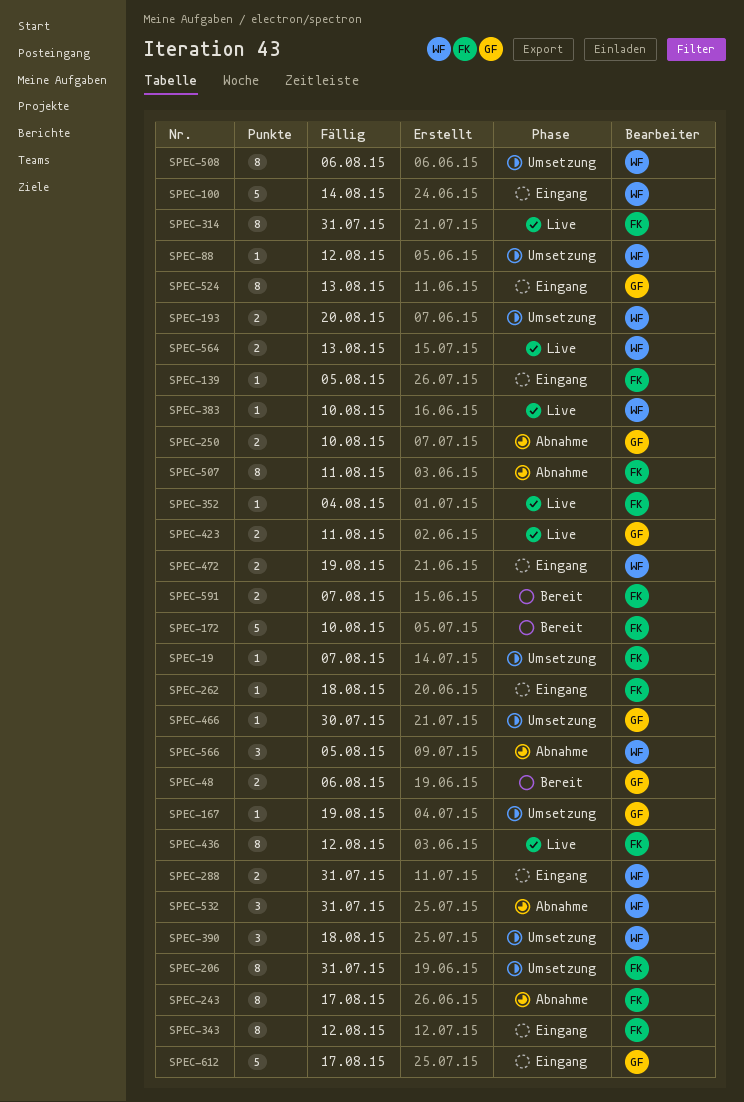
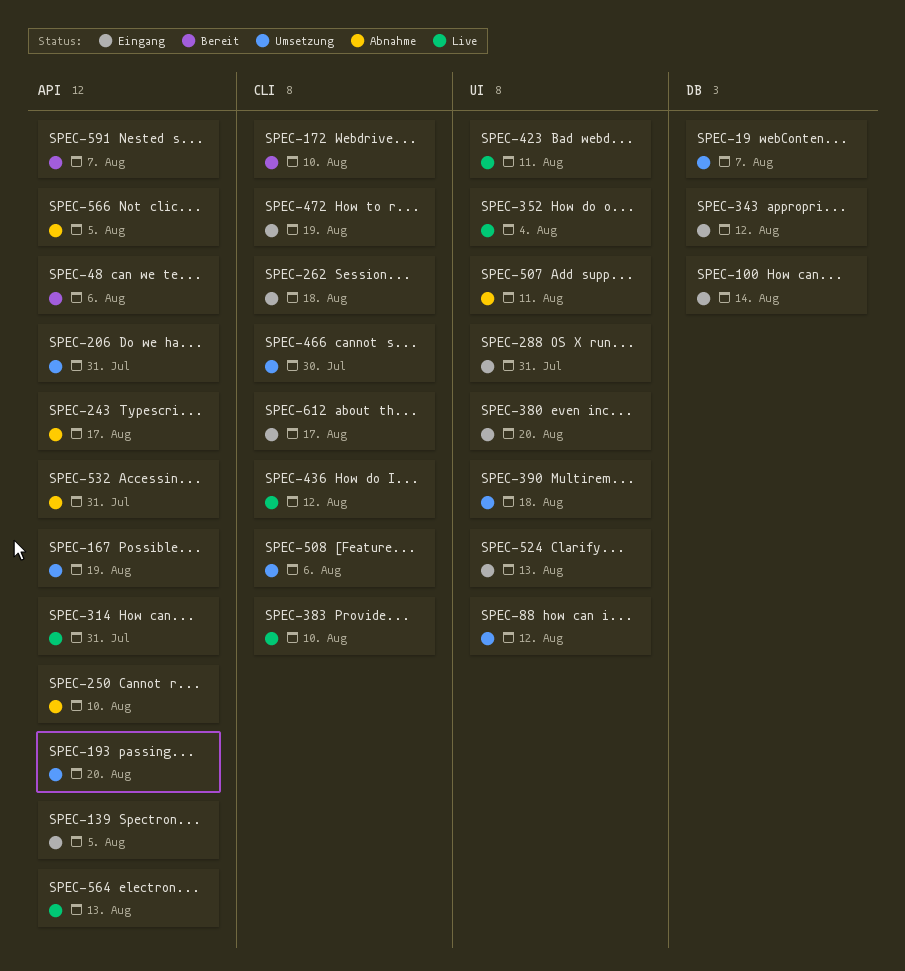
SPEC-380: none -> present

